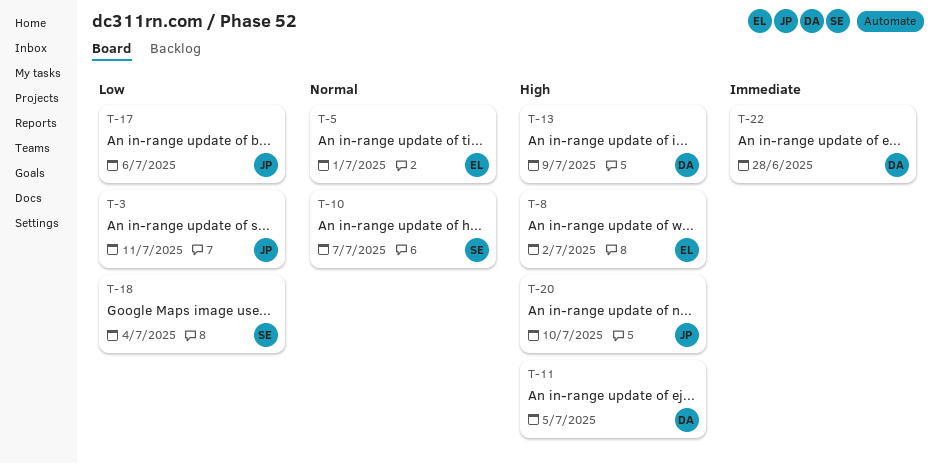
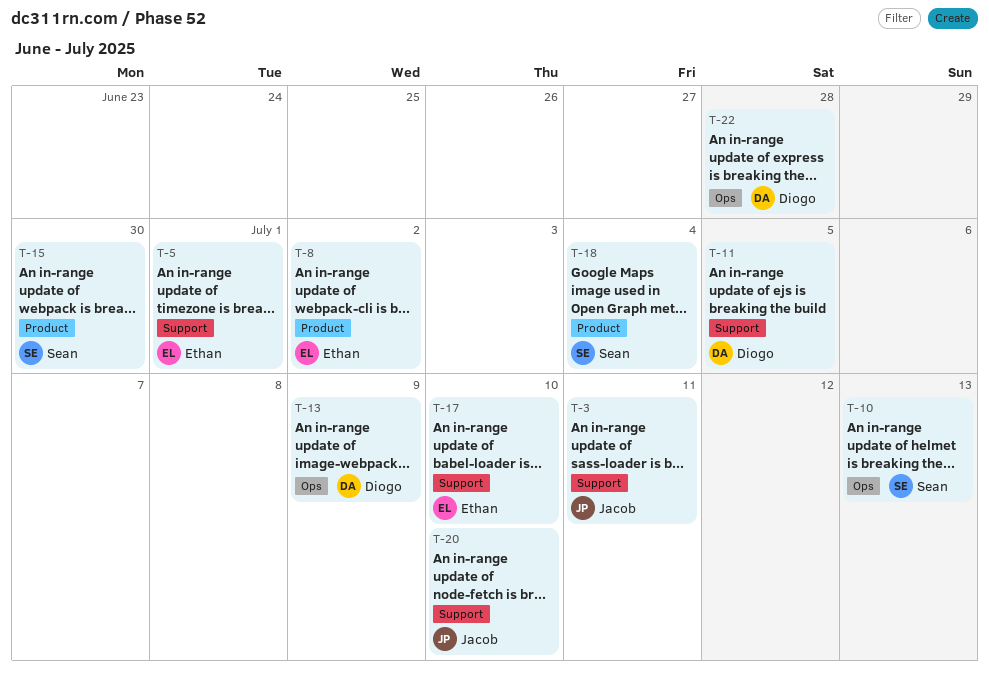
T-10, due: Jul 7 -> Jul 13
T-15: none -> present
T-17, owner: Jacob -> Ethan
T-17, due: Jul 6 -> Jul 10

